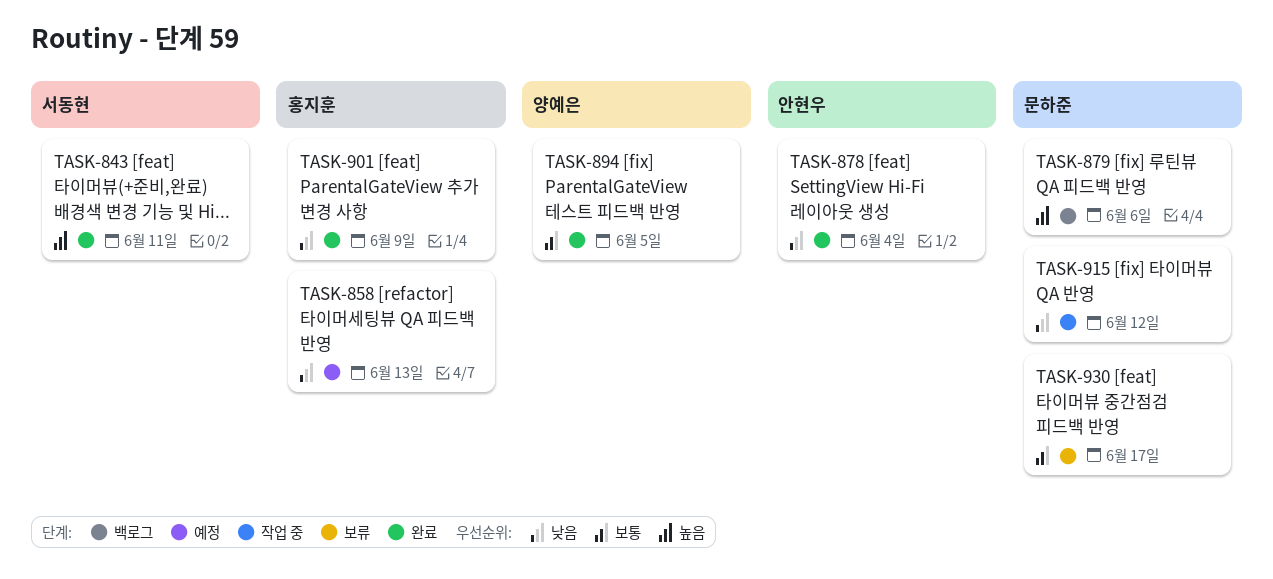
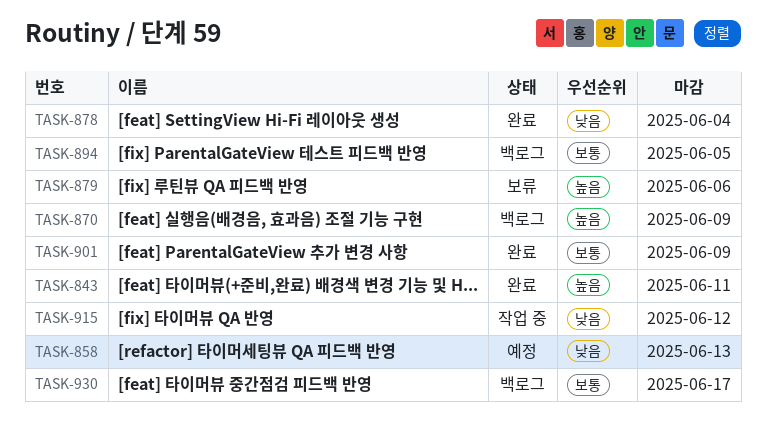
TASK-870: none -> present
TASK-879, status: 백로그 -> 보류
TASK-894, status: 완료 -> 백로그
TASK-901, priority: 낮음 -> 보통
TASK-930, status: 보류 -> 백로그

